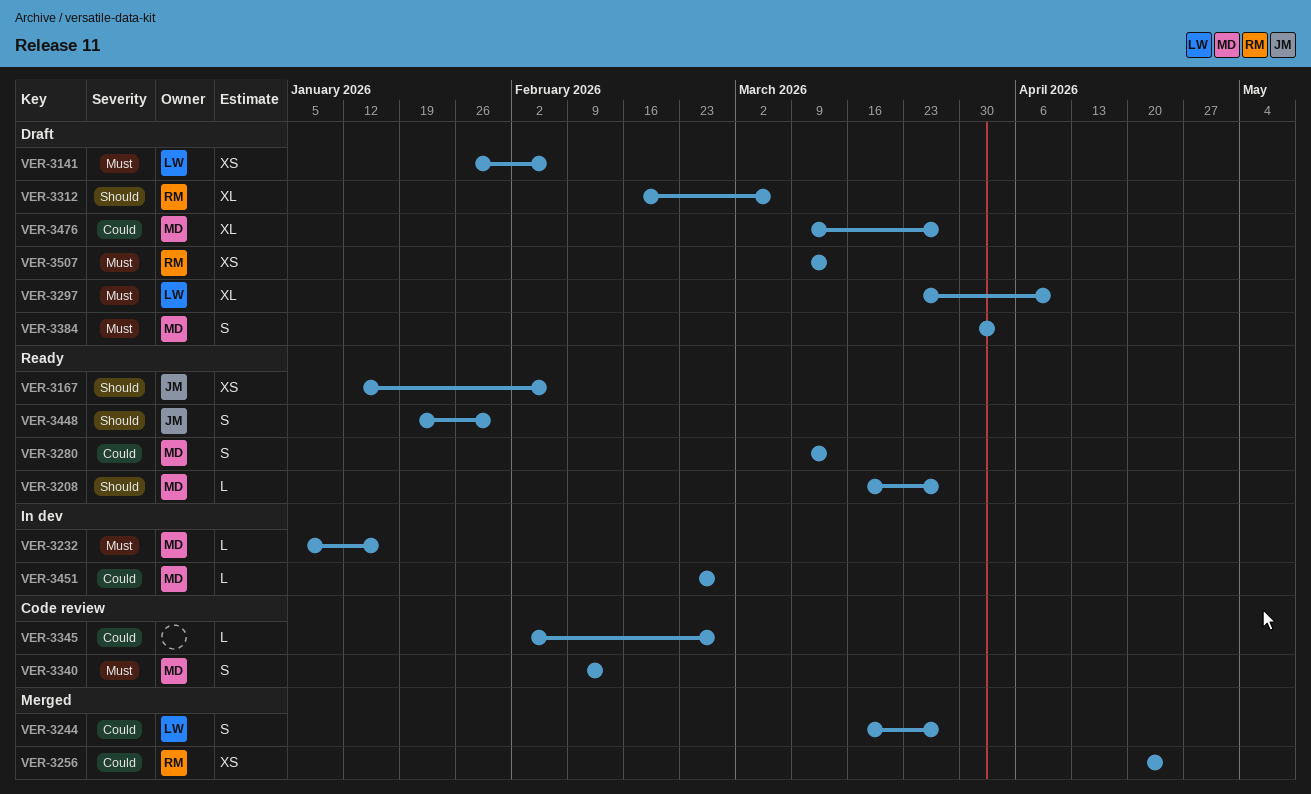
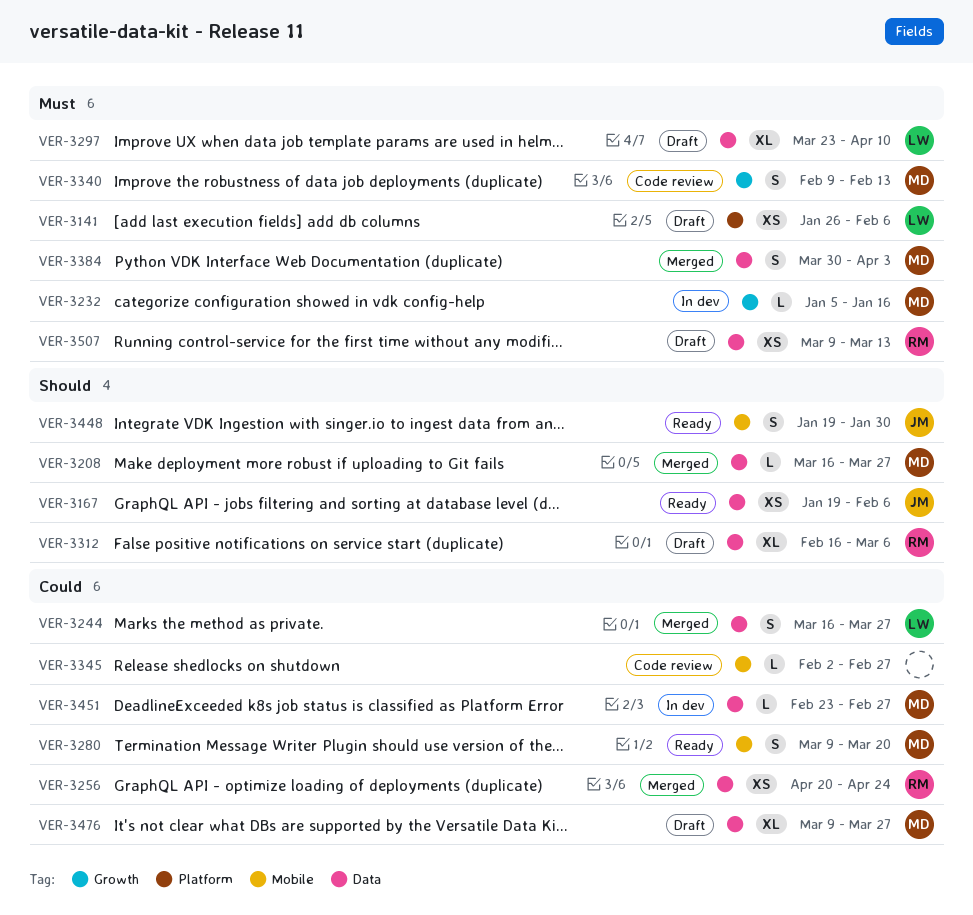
VER-3167, start: Jan 12 -> Jan 19
VER-3208, status: Ready -> Merged
VER-3280, due: Mar 13 -> Mar 20
VER-3384, status: Draft -> Merged

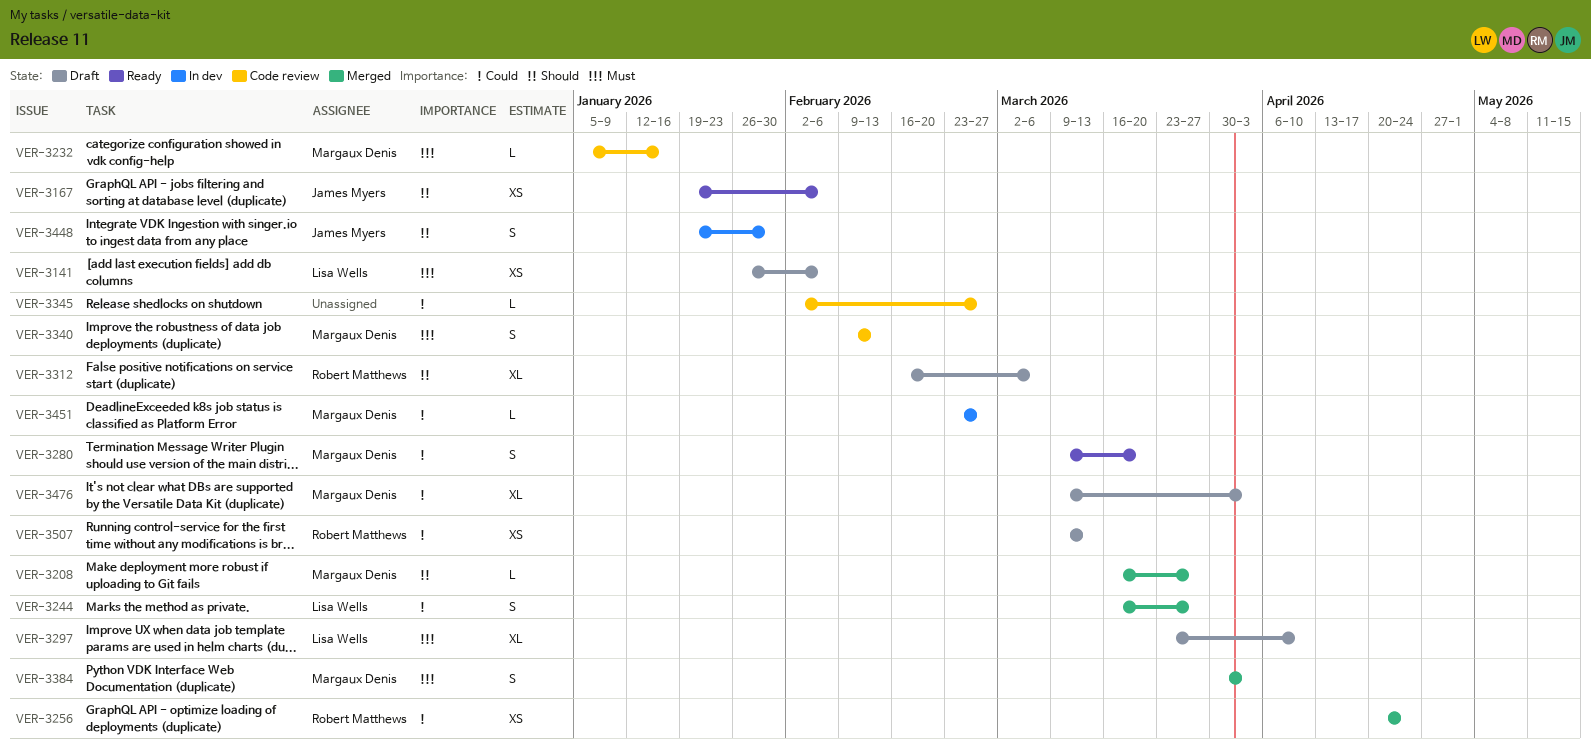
VER-3232, status: In dev -> Code review
VER-3448, status: Ready -> In dev
VER-3476, due: Mar 27 -> Apr 3
VER-3507, priority: Must -> Could

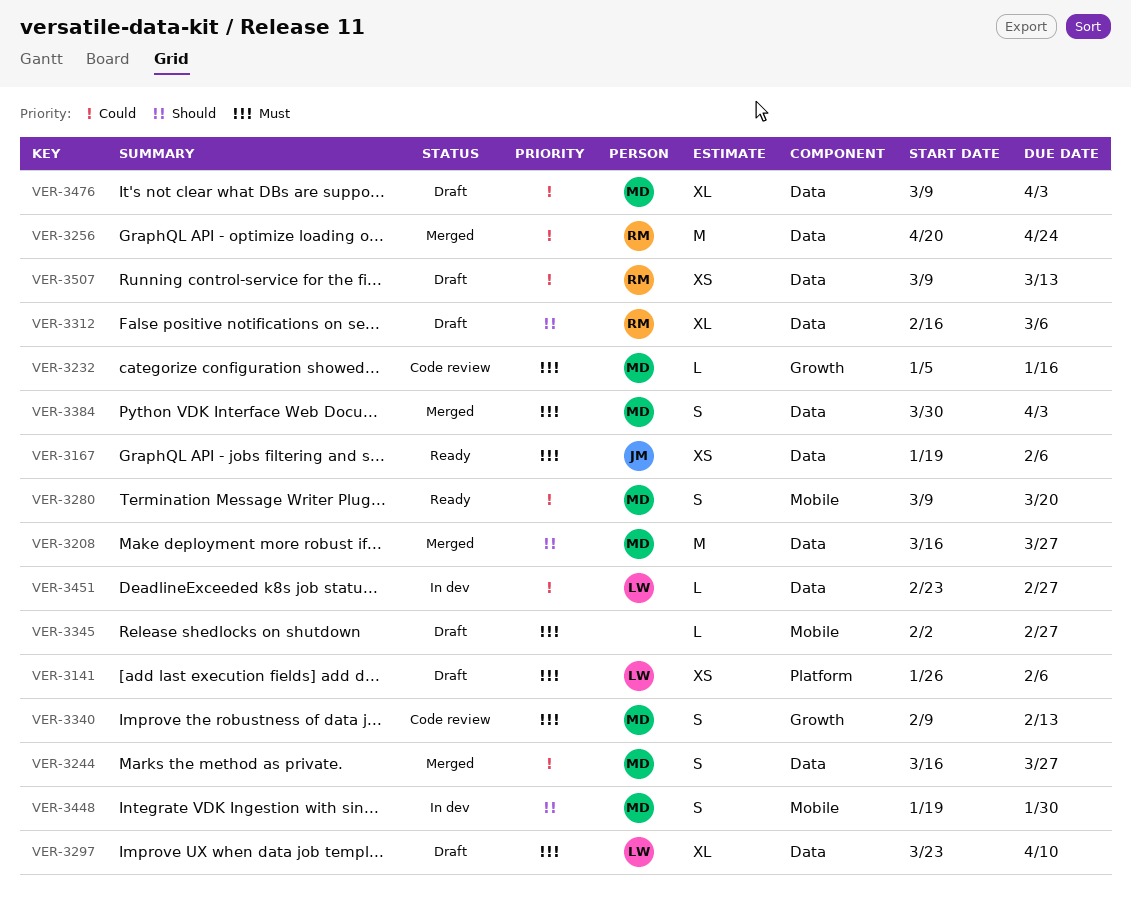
VER-3167, priority: Should -> Must
VER-3208, estimate: L -> M
VER-3244, owner: Lisa Wells -> Margaux Denis
VER-3256, estimate: XS -> M
VER-3345, status: Code review -> Draft
VER-3345, priority: Could -> Must
VER-3448, owner: James Myers -> Margaux Denis
VER-3451, owner: Margaux Denis -> Lisa Wells

